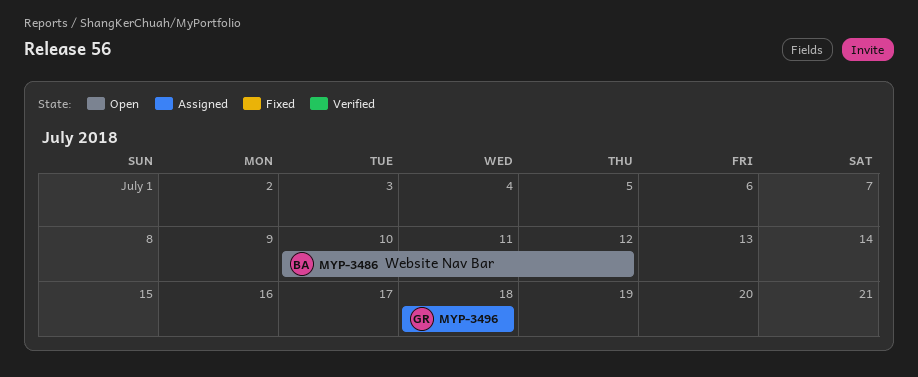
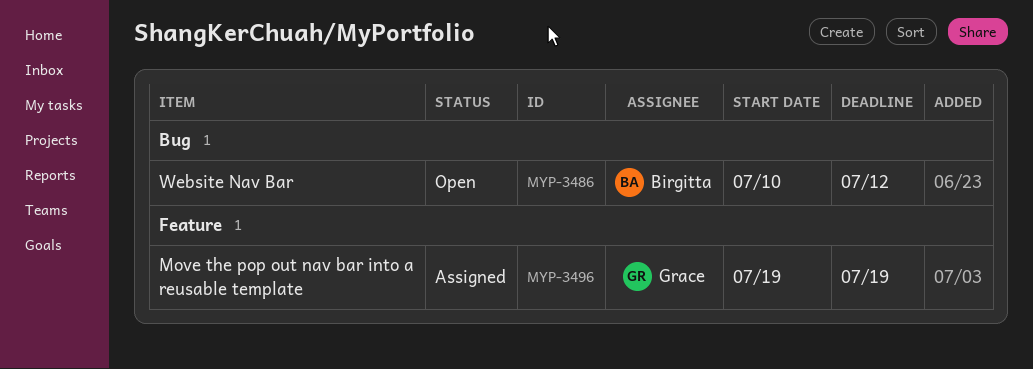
MYP-3496, start: Jul 18 -> Jul 19
MYP-3496, due: Jul 18 -> Jul 19

